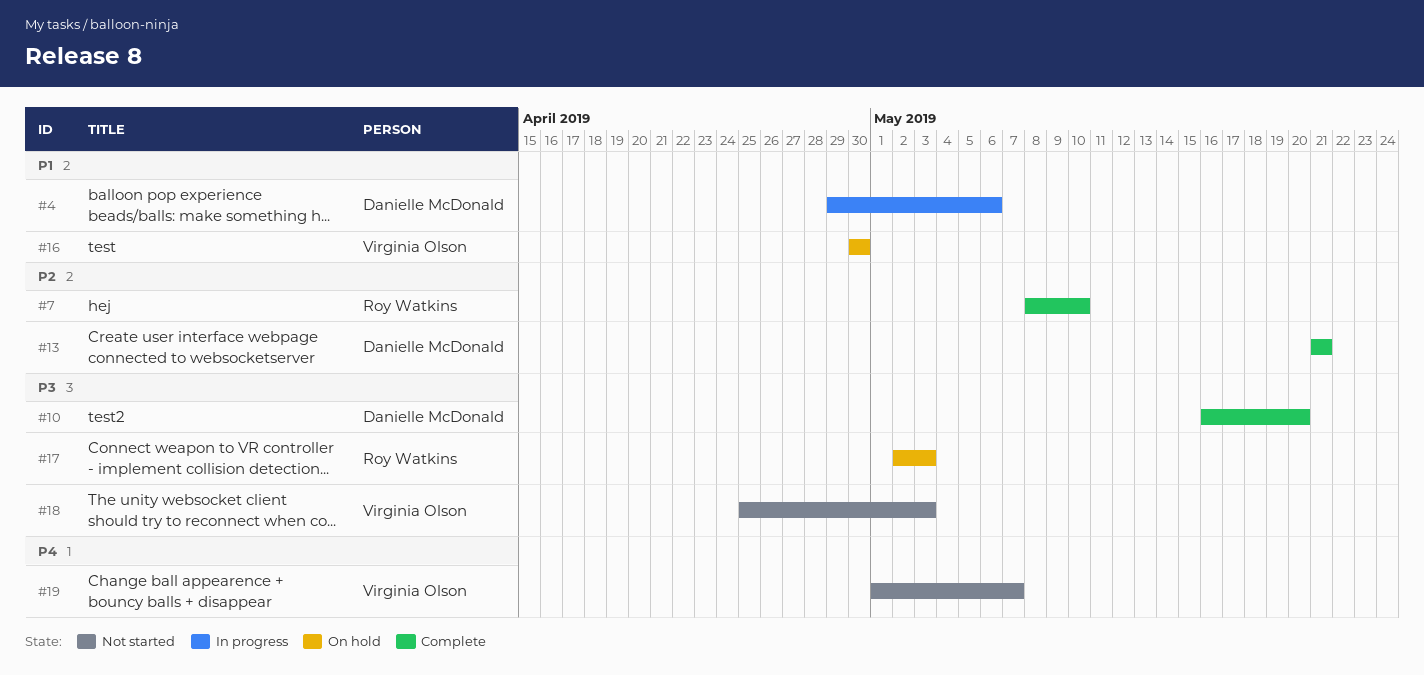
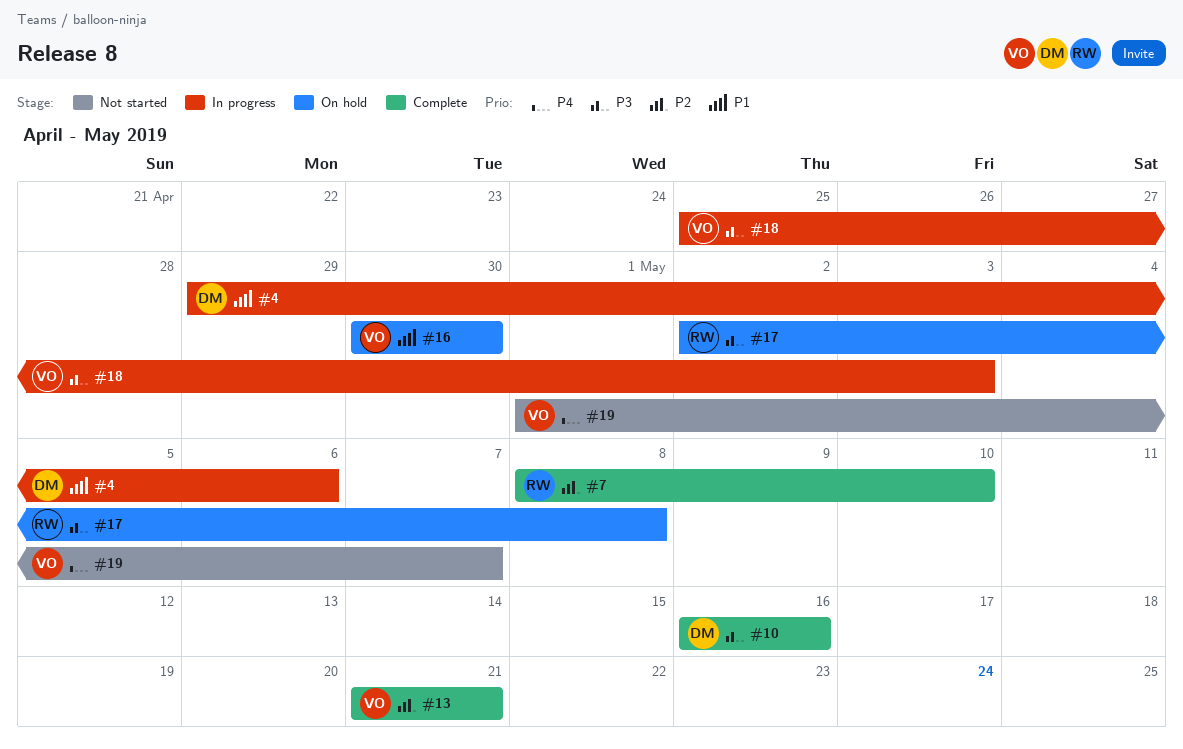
#10, due: May 20 -> May 16
#13, owner: Danielle McDonald -> Virginia Olson
#17, due: May 3 -> May 8
#18, status: Not started -> In progress

